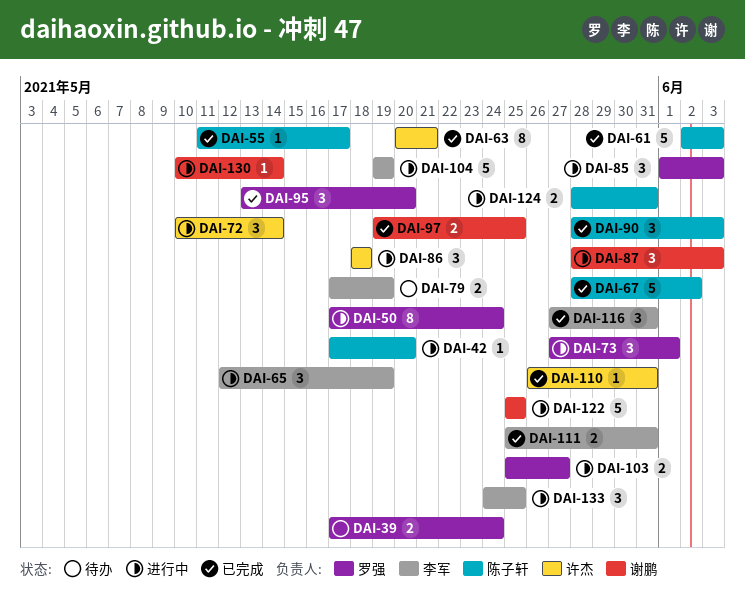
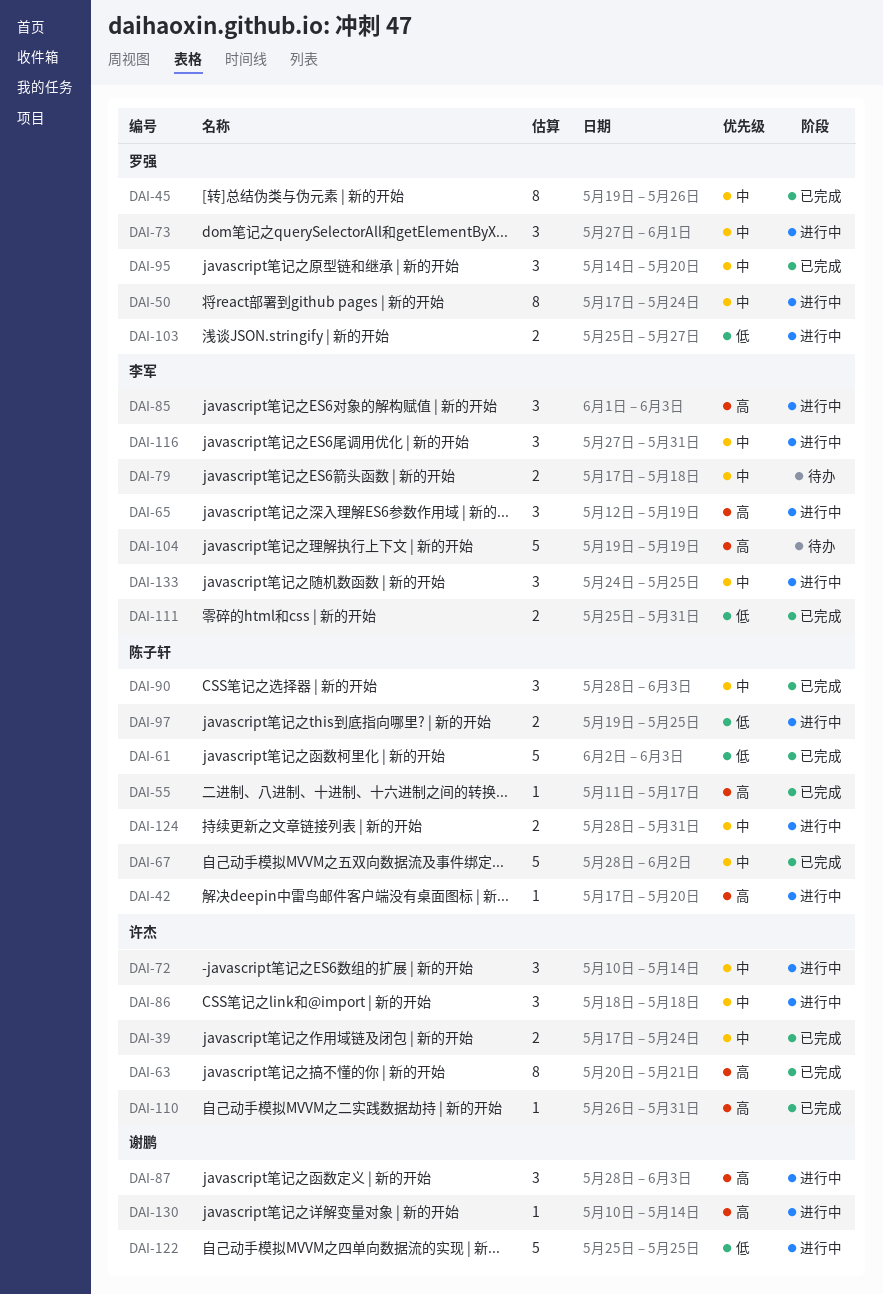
DAI-39, status: 待办 -> 已完成
DAI-39, owner: 罗强 -> 许杰
DAI-45: none -> present
DAI-79, due: May 19 -> May 18
DAI-85, owner: 罗强 -> 李军
DAI-95, start: May 13 -> May 14
DAI-97, status: 已完成 -> 进行中
DAI-97, owner: 谢鹏 -> 陈子轩
DAI-104, status: 进行中 -> 待办
DAI-116, status: 已完成 -> 进行中

